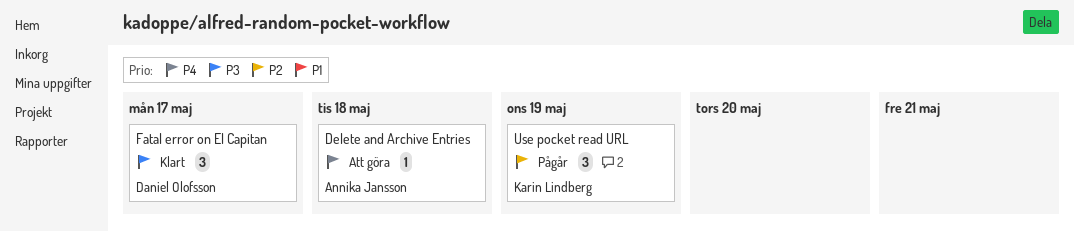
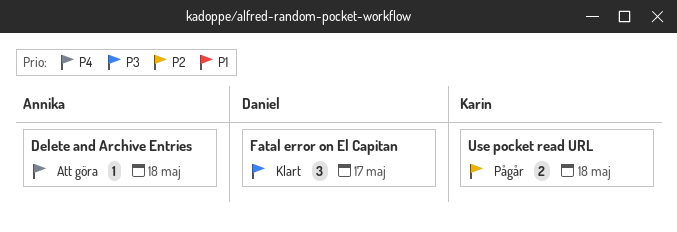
Use pocket read URL, estimate: 3 -> 2
Use pocket read URL, due: May 19 -> May 18

